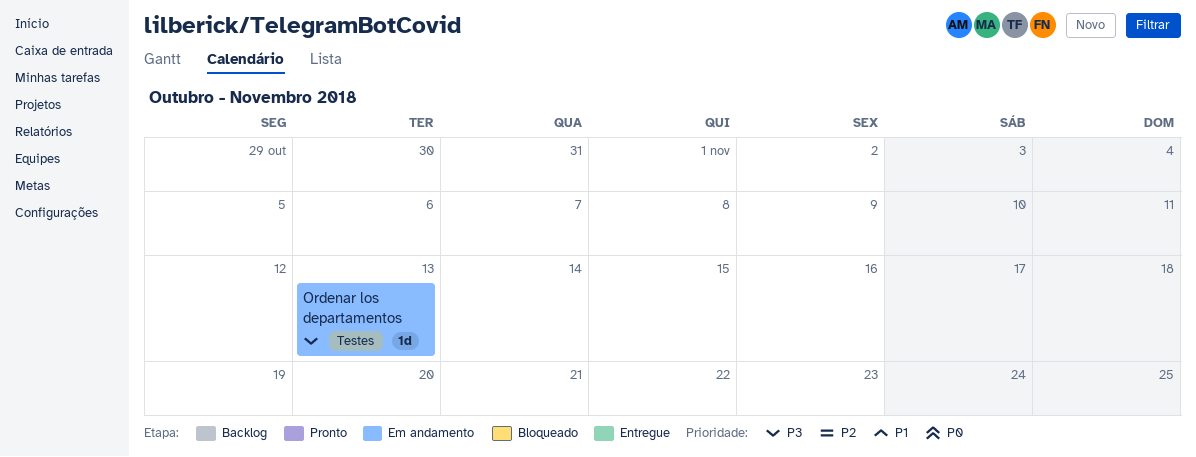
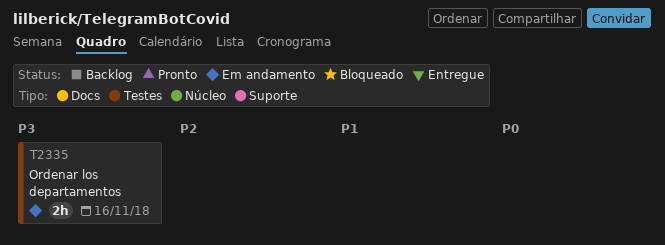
Ordenar los departamentos, estimate: 1d -> 2h
Ordenar los departamentos, due: Nov 13 -> Nov 16

